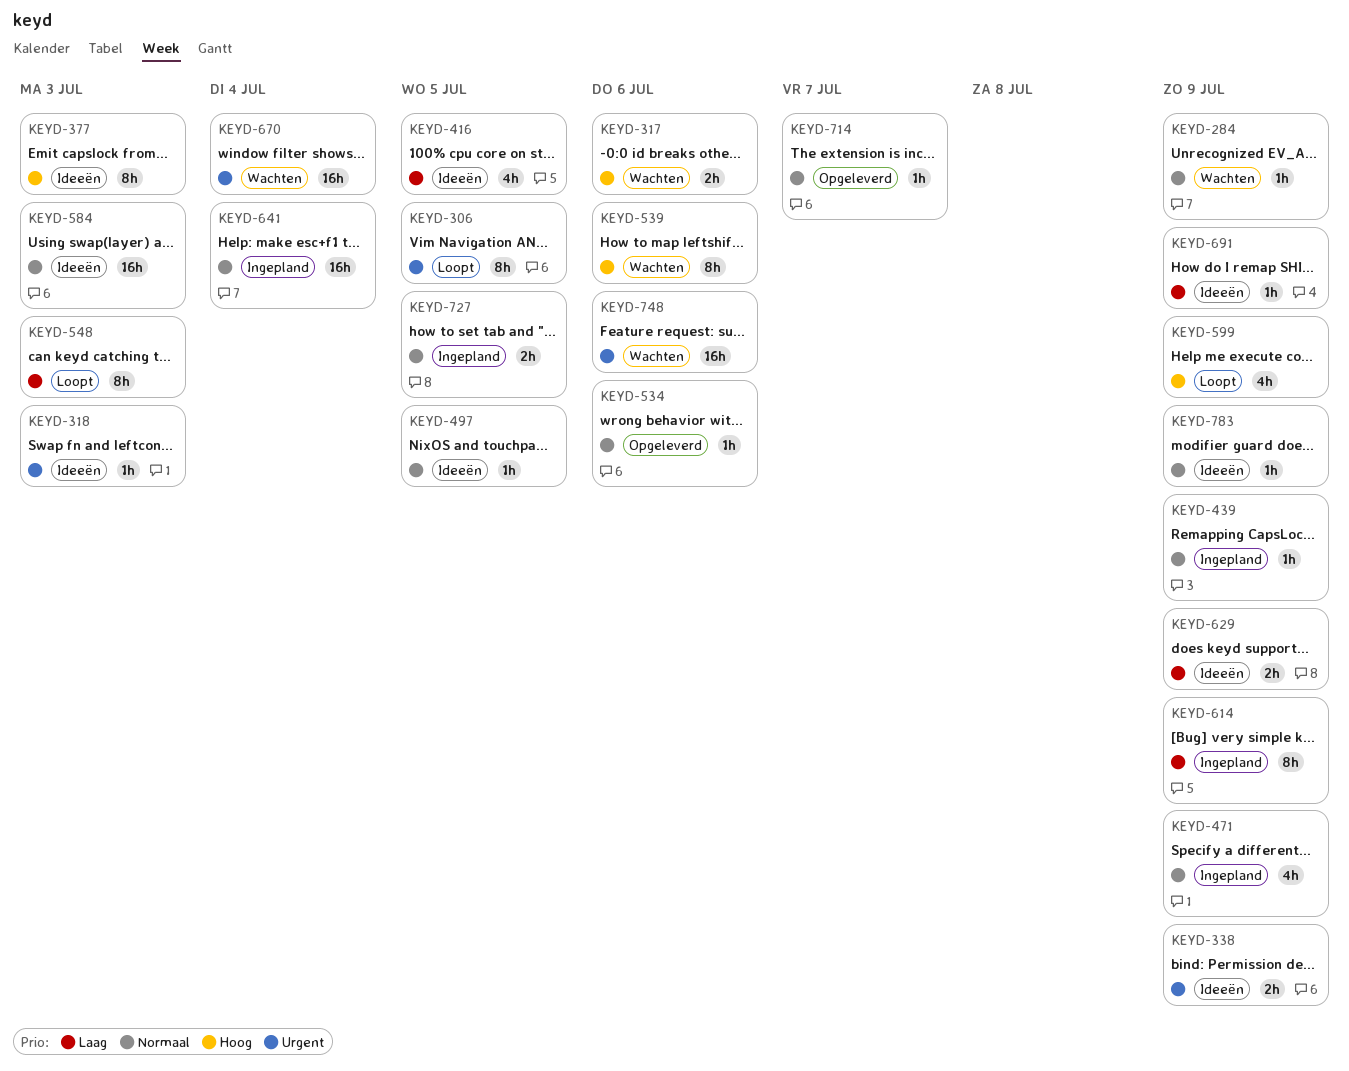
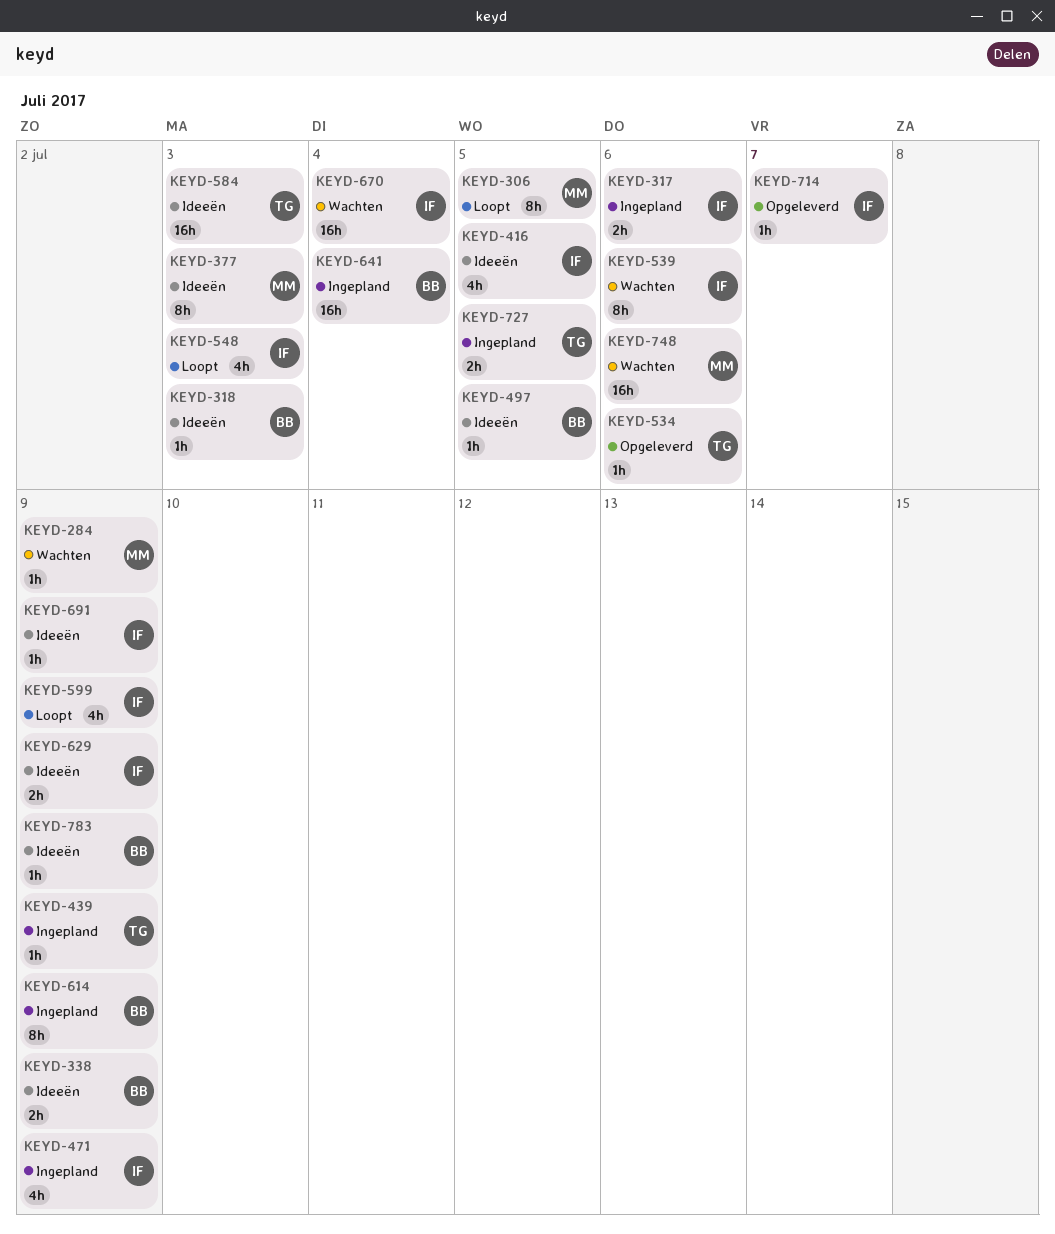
KEYD-317, status: Wachten -> Ingepland
KEYD-548, estimate: 8h -> 4h

